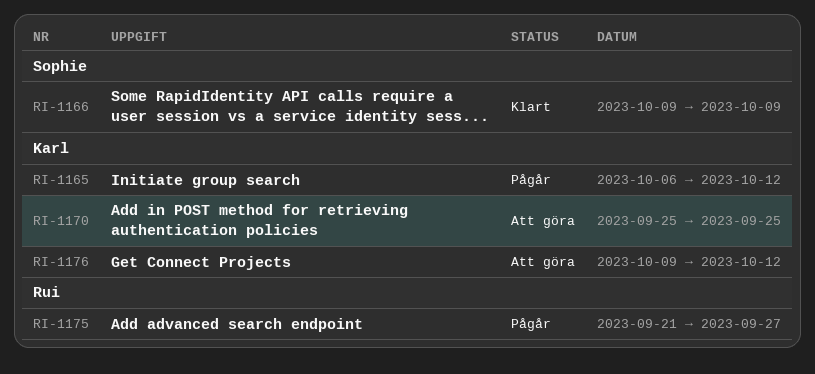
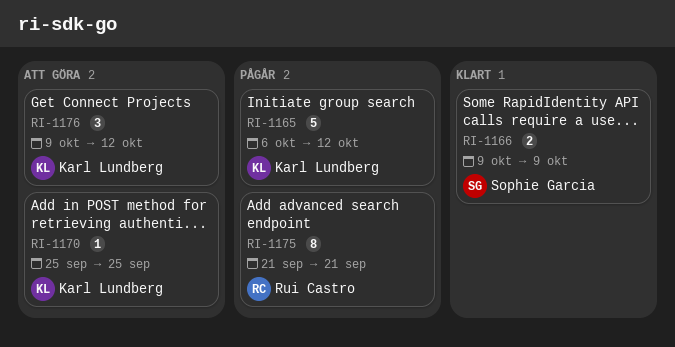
RI-1175, due: Sep 27 -> Sep 21

